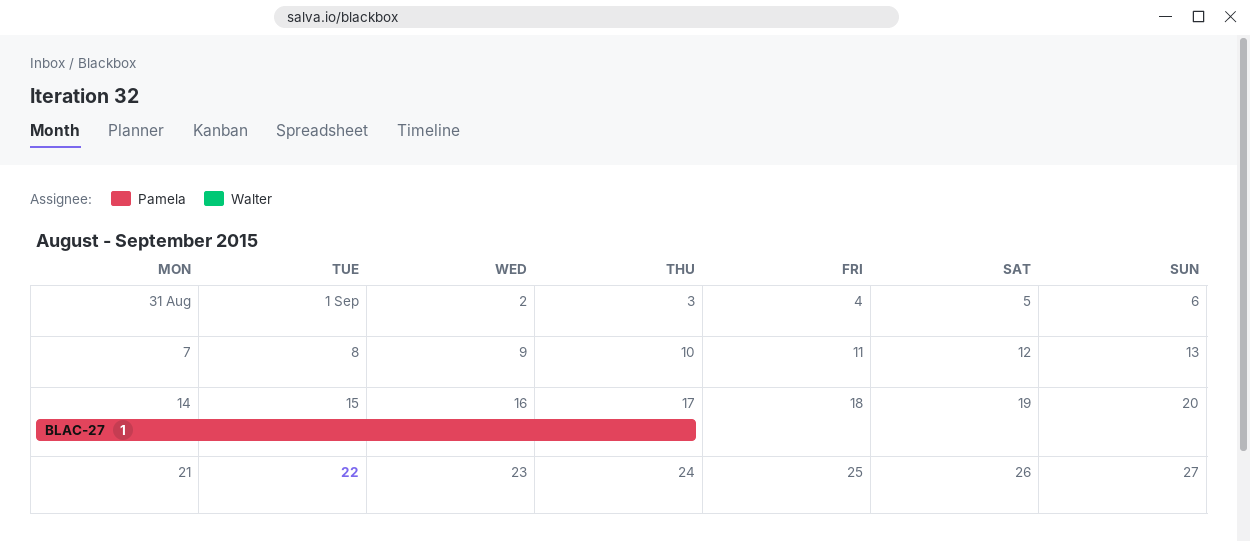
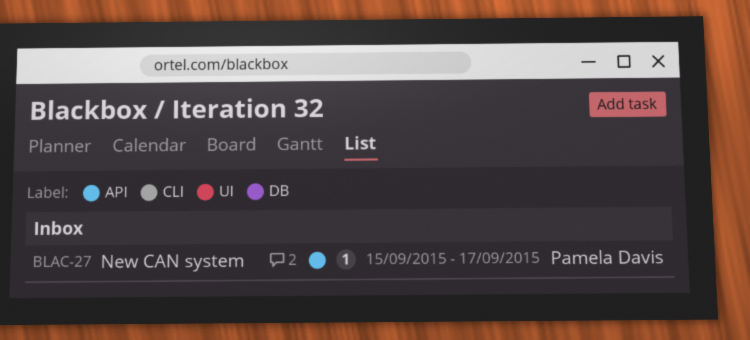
BLAC-27, start: Sep 14 -> Sep 15

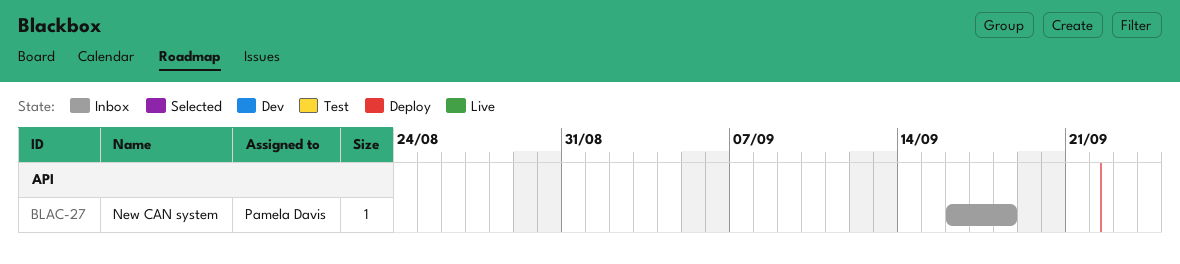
BLAC-27, start: Sep 15 -> Sep 16
BLAC-27, due: Sep 17 -> Sep 18

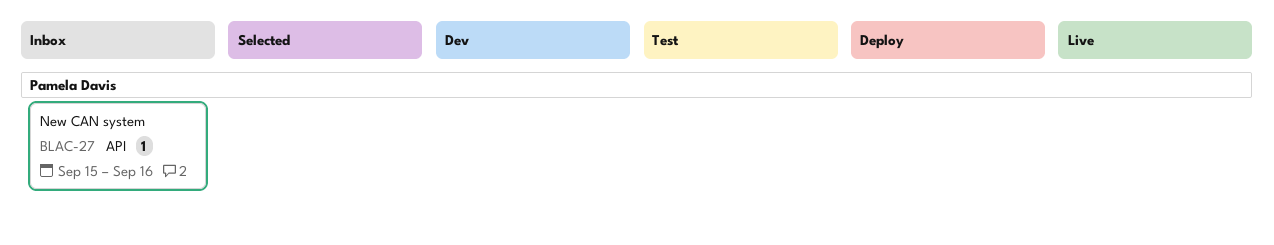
BLAC-27, start: Sep 16 -> Sep 15
BLAC-27, due: Sep 18 -> Sep 16

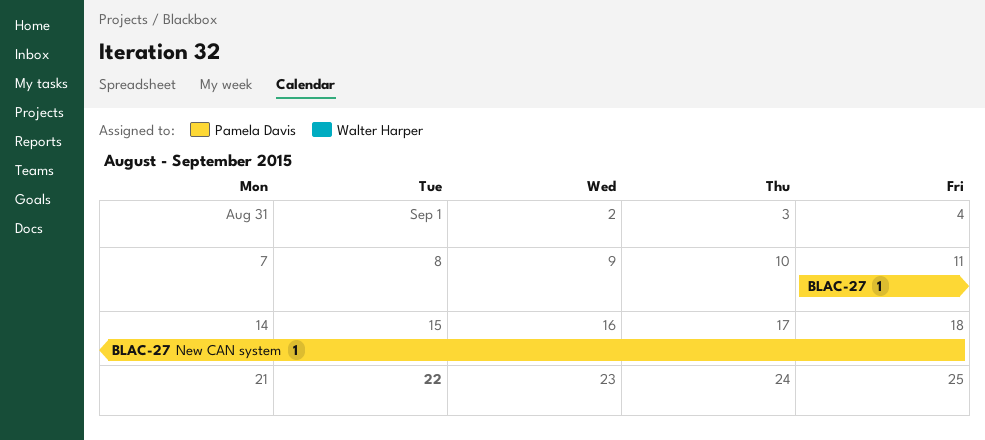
BLAC-27, start: Sep 15 -> Sep 11
BLAC-27, due: Sep 16 -> Sep 18

